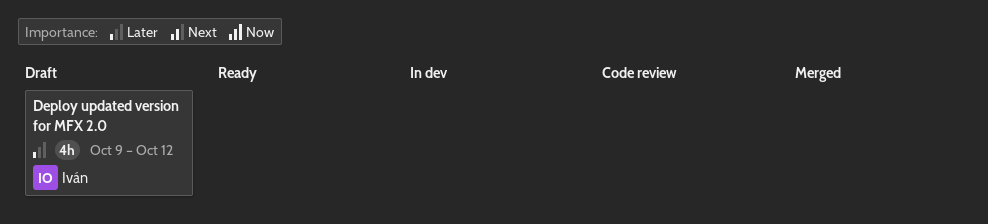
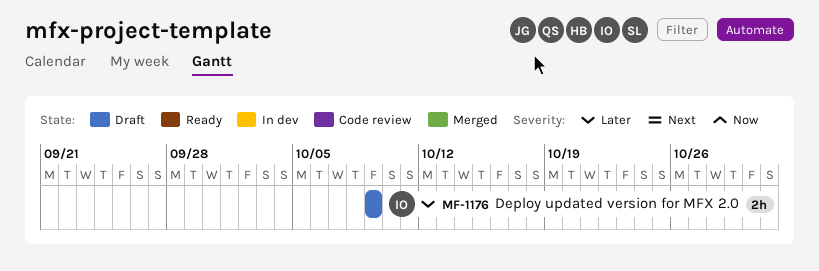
Deploy updated version for MFX 2.0, estimate: 4h -> 2h
Deploy updated version for MFX 2.0, due: Oct 12 -> Oct 9

